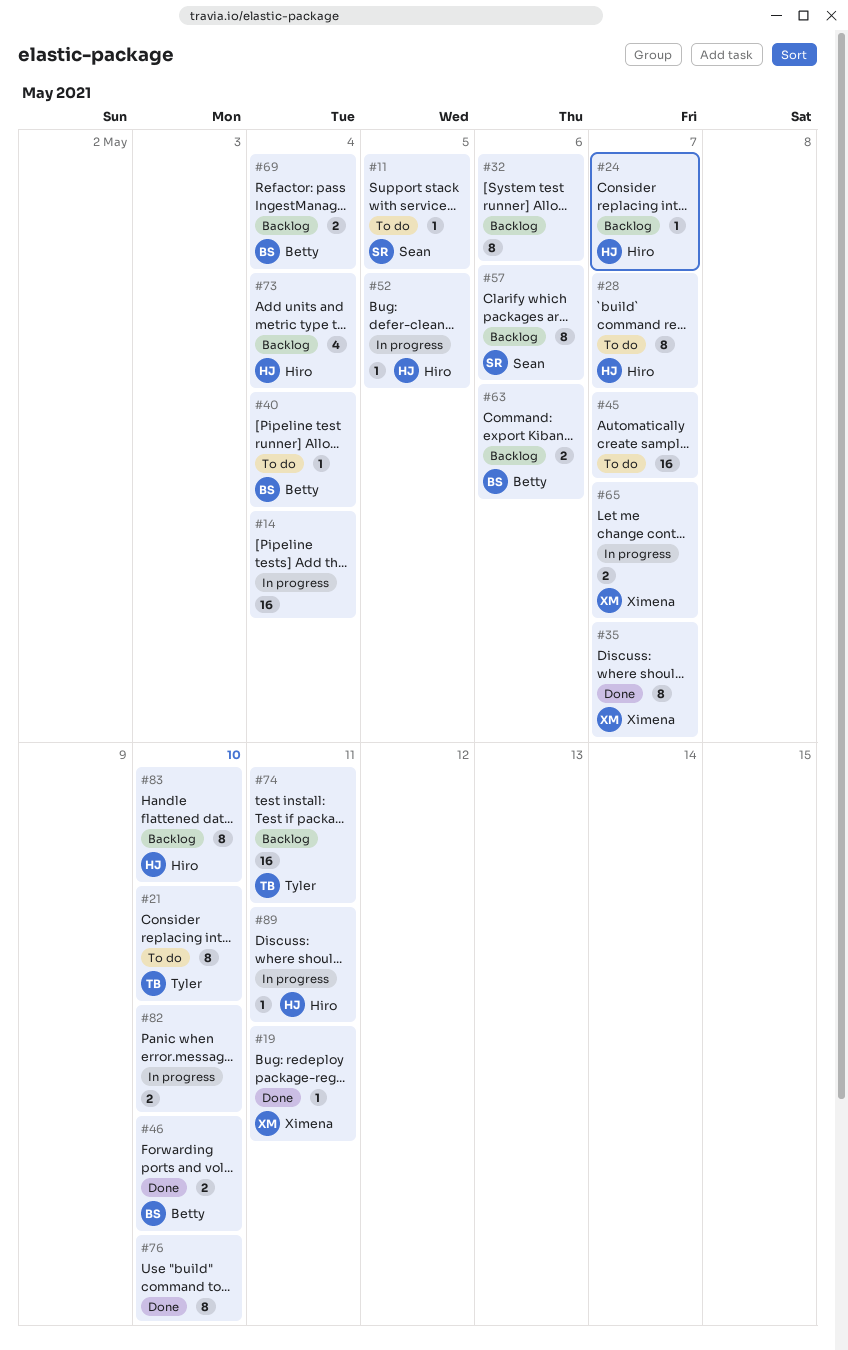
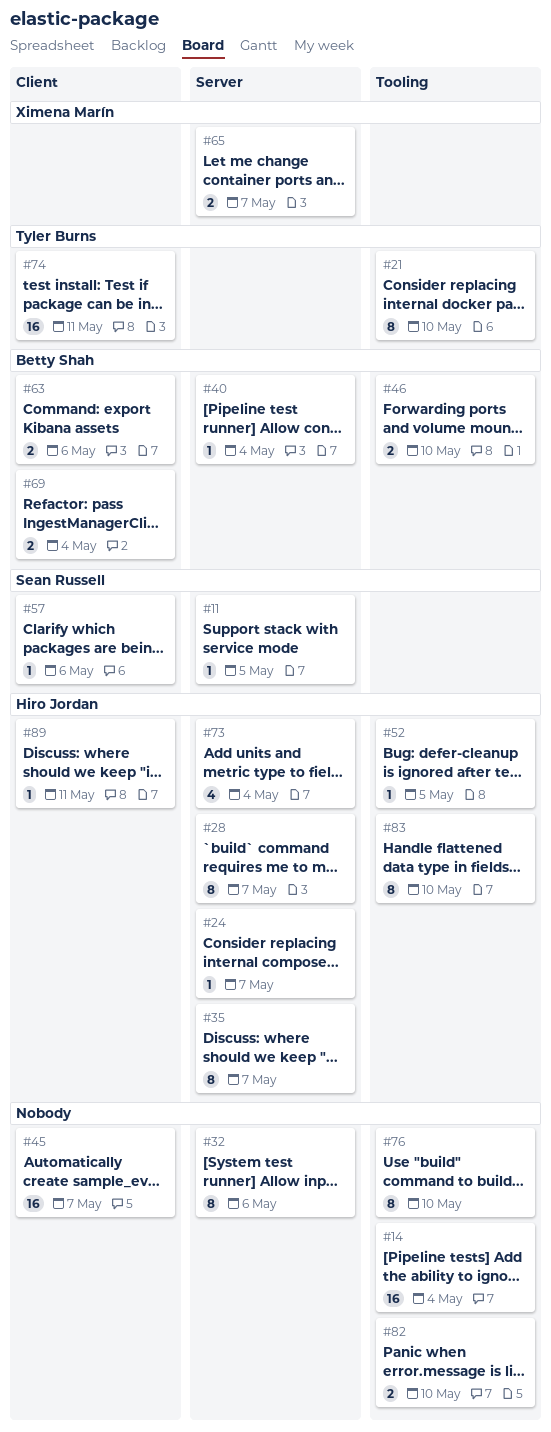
#19: present -> none
#35, owner: Ximena Marín -> Hiro Jordan
#57, estimate: 8 -> 1

